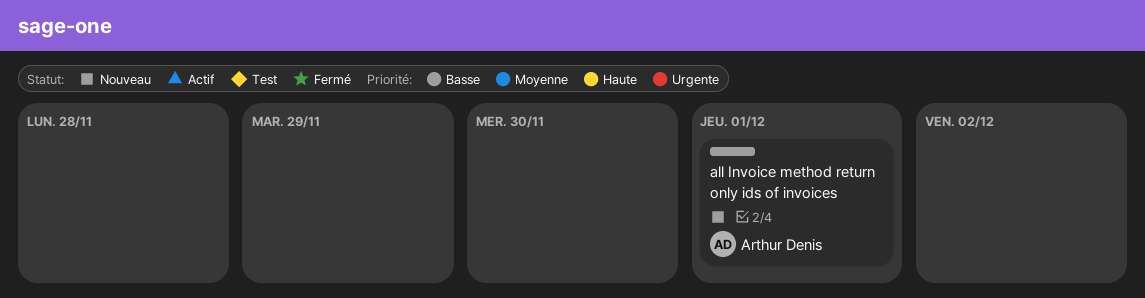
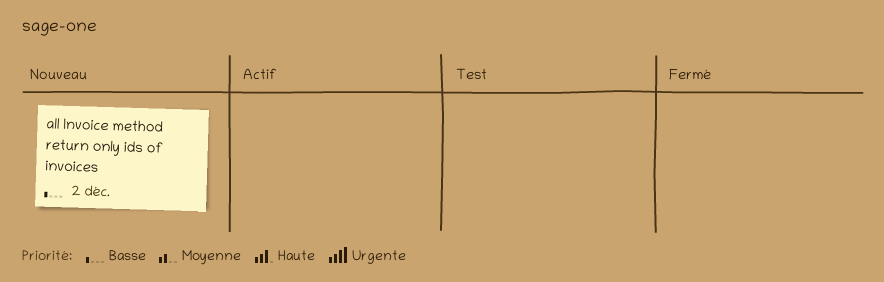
all Invoice method return only ids of invoices, due: Dec 1 -> Dec 2

